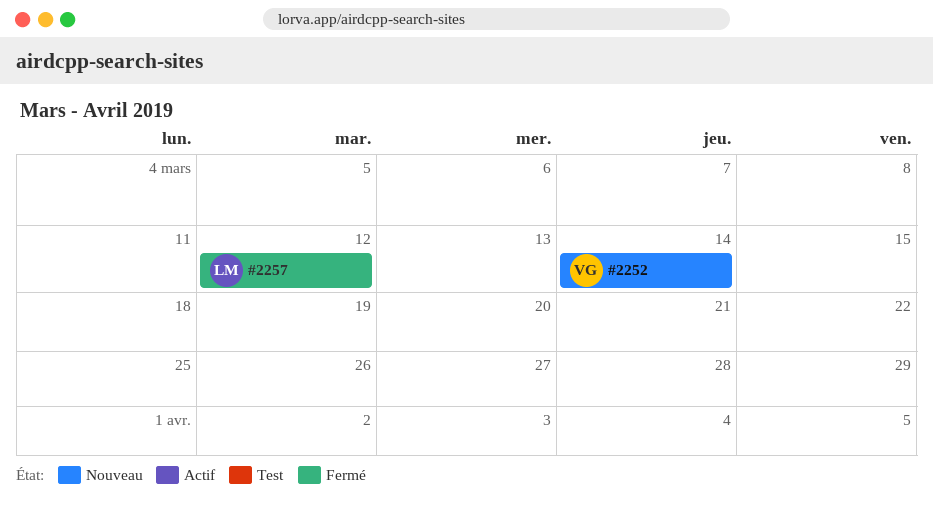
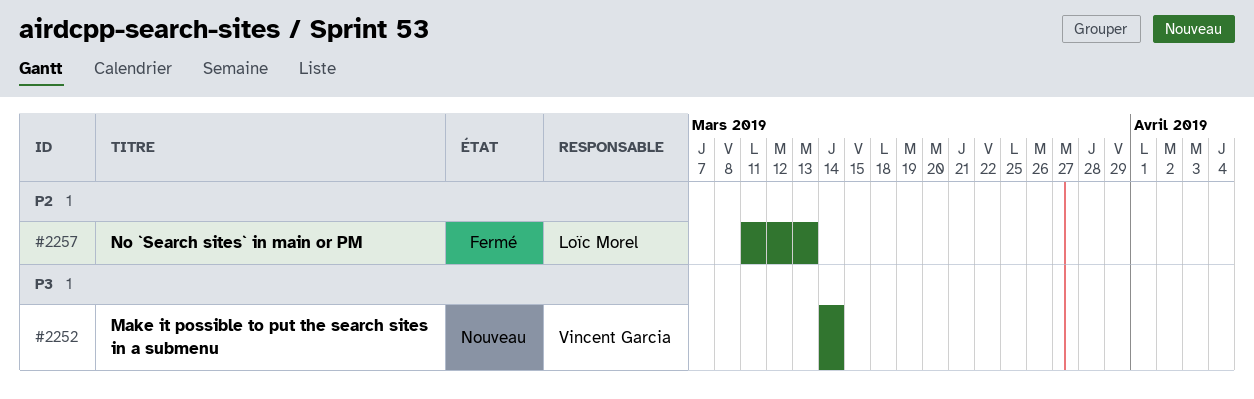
#2257, start: Mar 12 -> Mar 11
#2257, due: Mar 12 -> Mar 13

